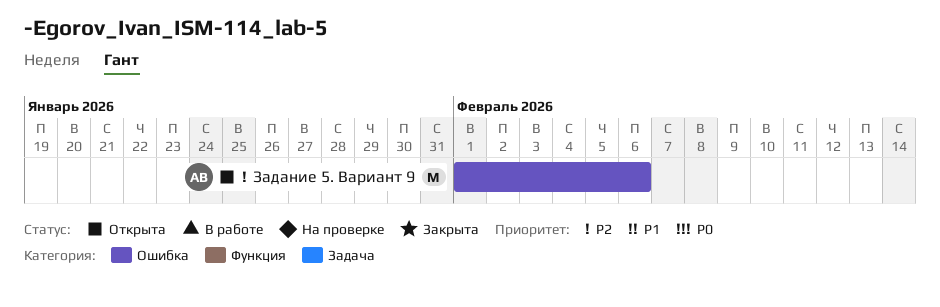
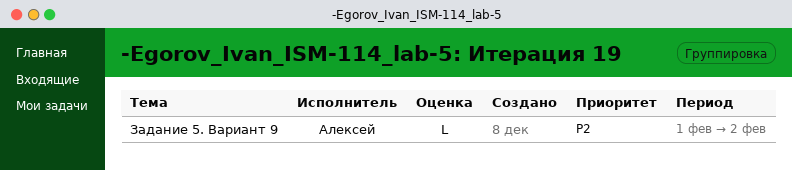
Задание 5. Вариант 9, estimate: M -> L
Задание 5. Вариант 9, due: Feb 6 -> Feb 2

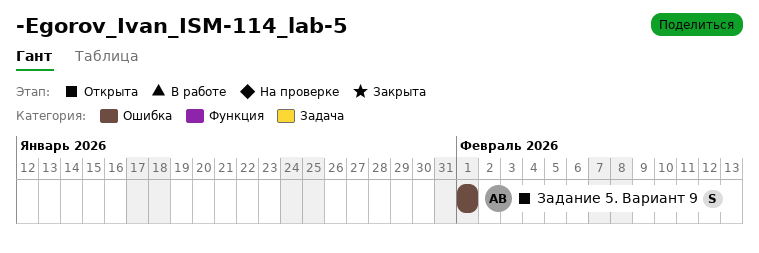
Задание 5. Вариант 9, estimate: L -> S
Задание 5. Вариант 9, due: Feb 2 -> Feb 1

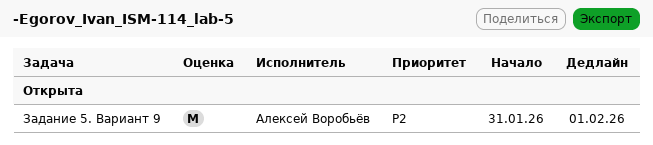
Задание 5. Вариант 9, estimate: S -> M
Задание 5. Вариант 9, start: Feb 1 -> Jan 31

